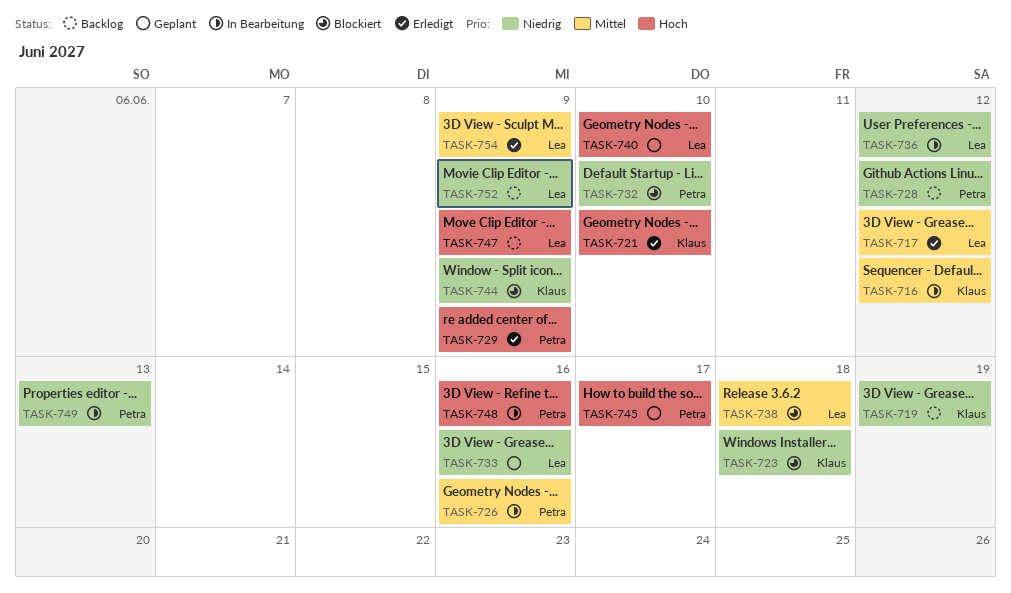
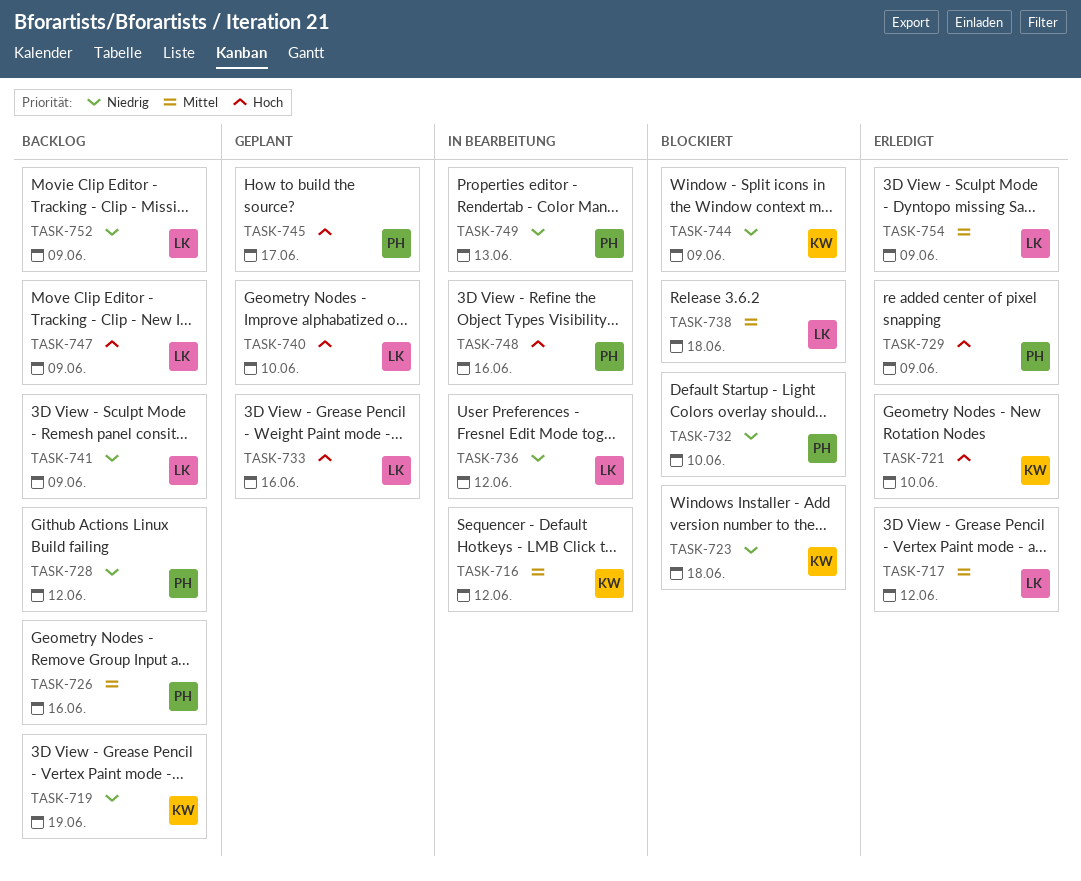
TASK-726, status: In Bearbeitung -> Backlog
TASK-733, priority: Niedrig -> Hoch
TASK-741: none -> present

